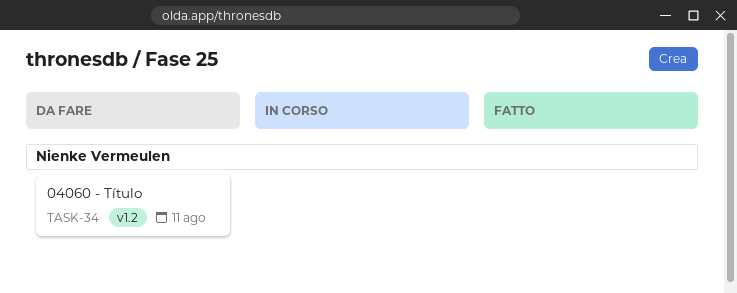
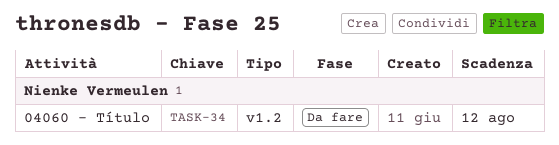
TASK-34, due: Aug 11 -> Aug 12

